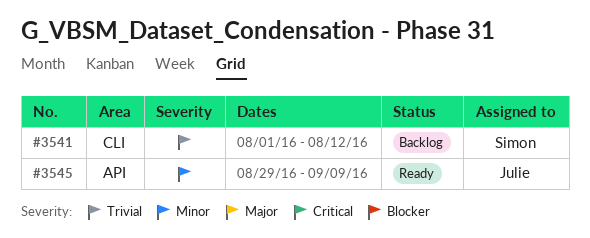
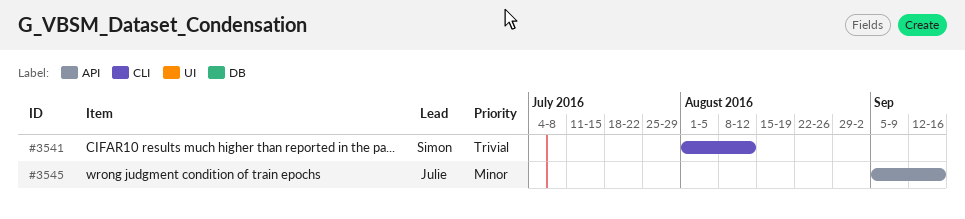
#3545, start: Aug 29 -> Sep 5
#3545, due: Sep 9 -> Sep 16

